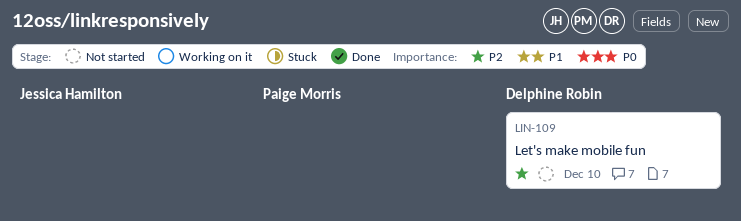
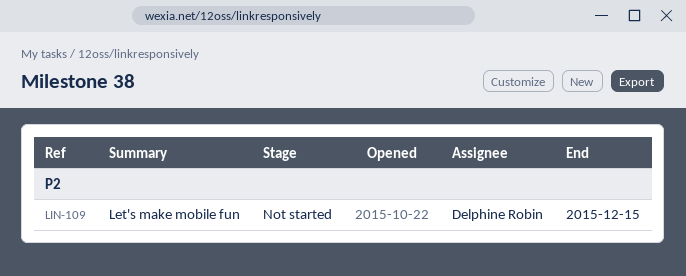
LIN-109, due: Dec 10 -> Dec 15

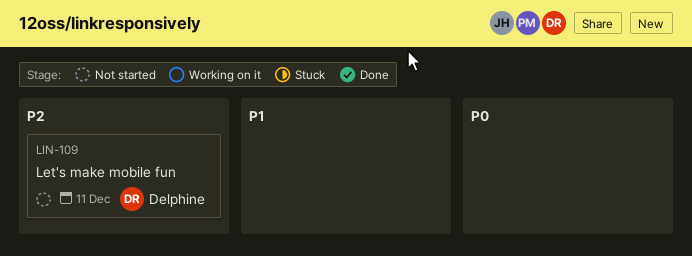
LIN-109, due: Dec 15 -> Dec 11

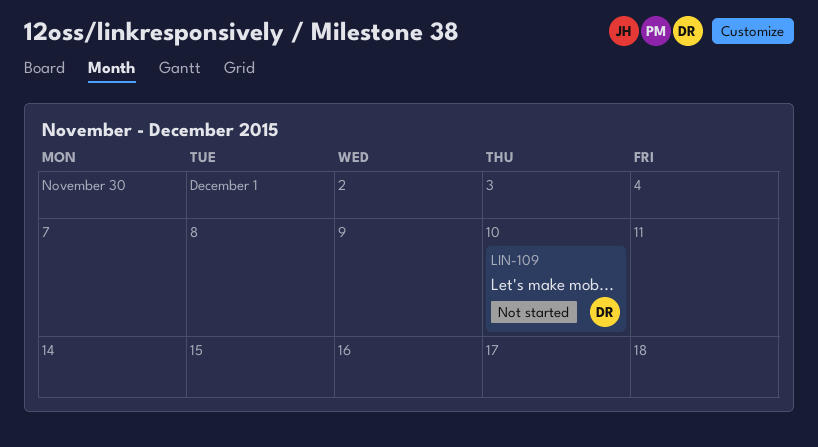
LIN-109, due: Dec 11 -> Dec 10

